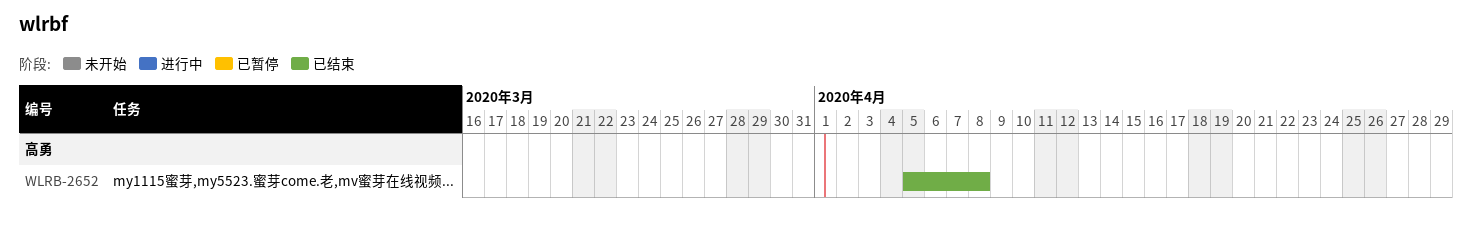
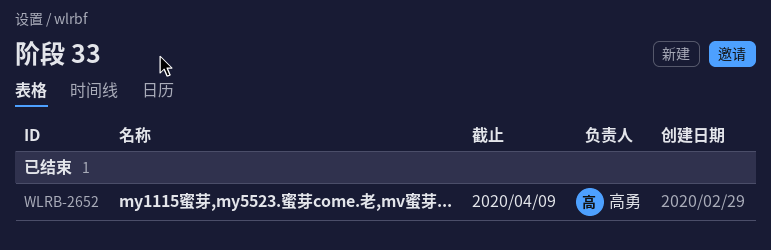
WLRB-2652, due: Apr 8 -> Apr 9

